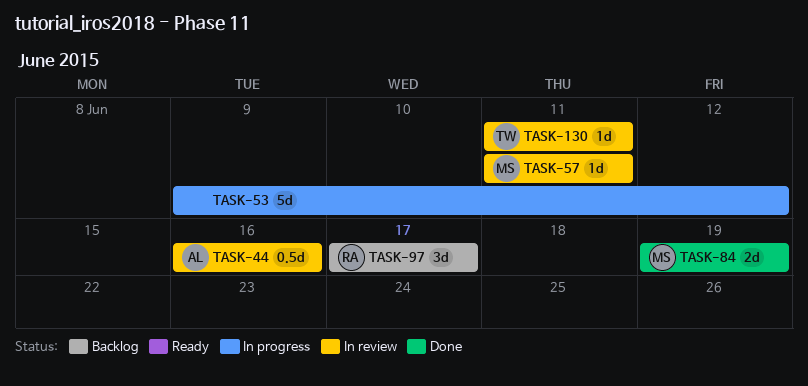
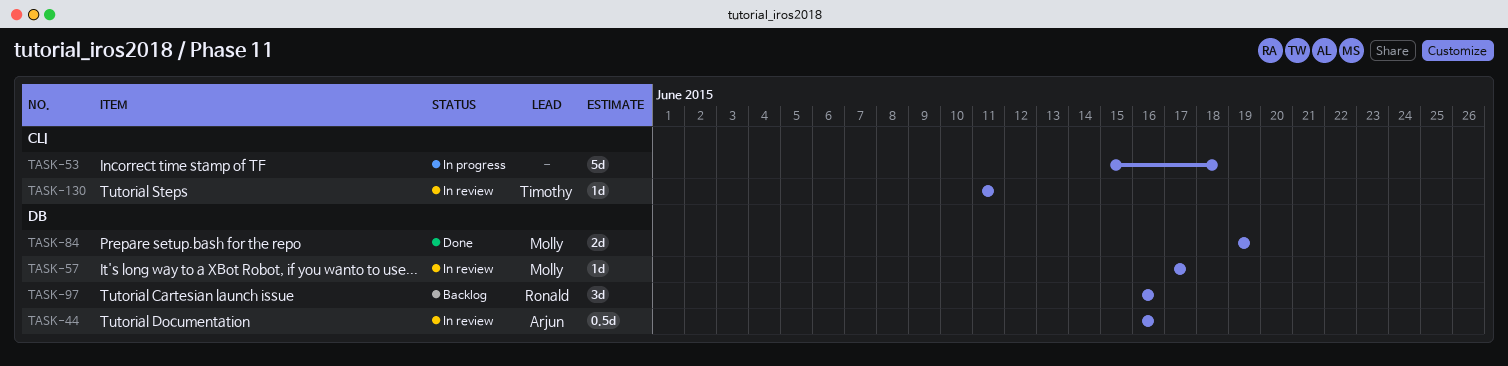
TASK-53, start: Jun 9 -> Jun 15
TASK-53, due: Jun 12 -> Jun 18
TASK-57, start: Jun 11 -> Jun 17
TASK-57, due: Jun 11 -> Jun 17
TASK-97, start: Jun 17 -> Jun 16
TASK-97, due: Jun 17 -> Jun 16

